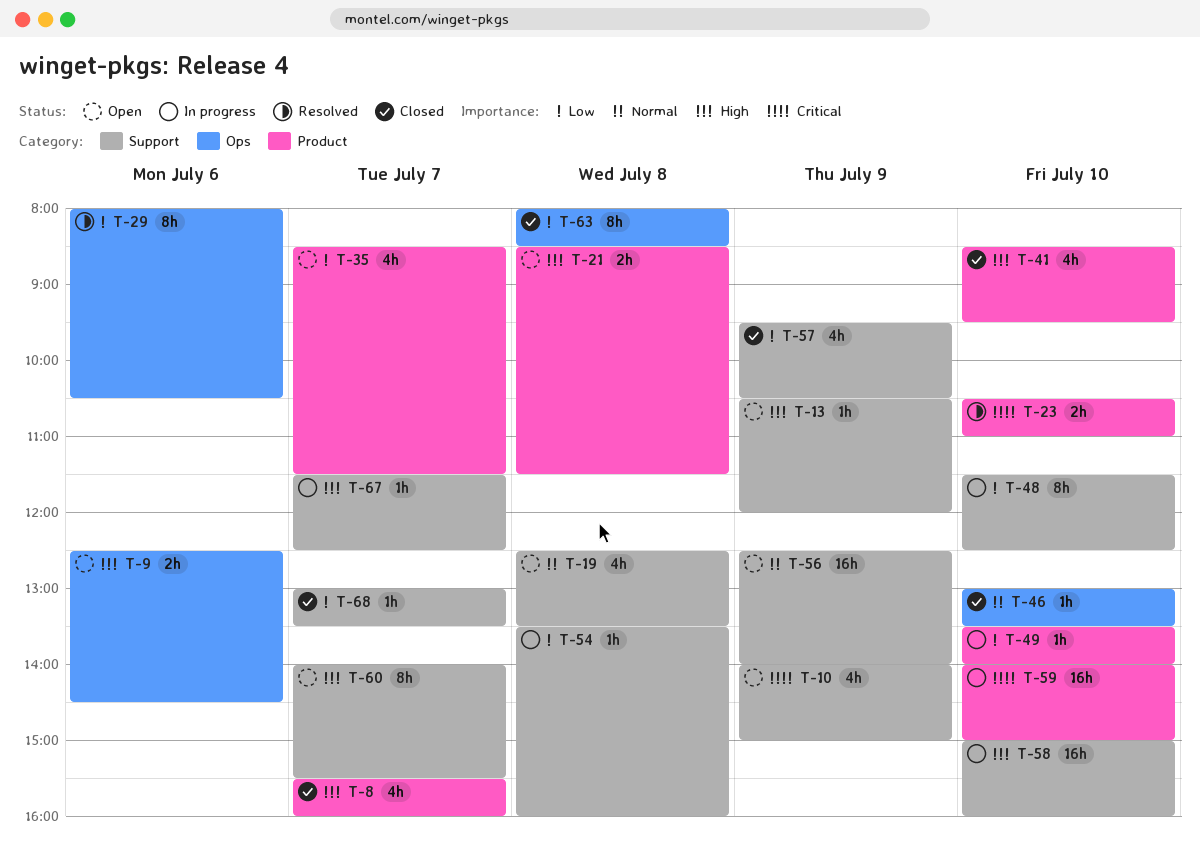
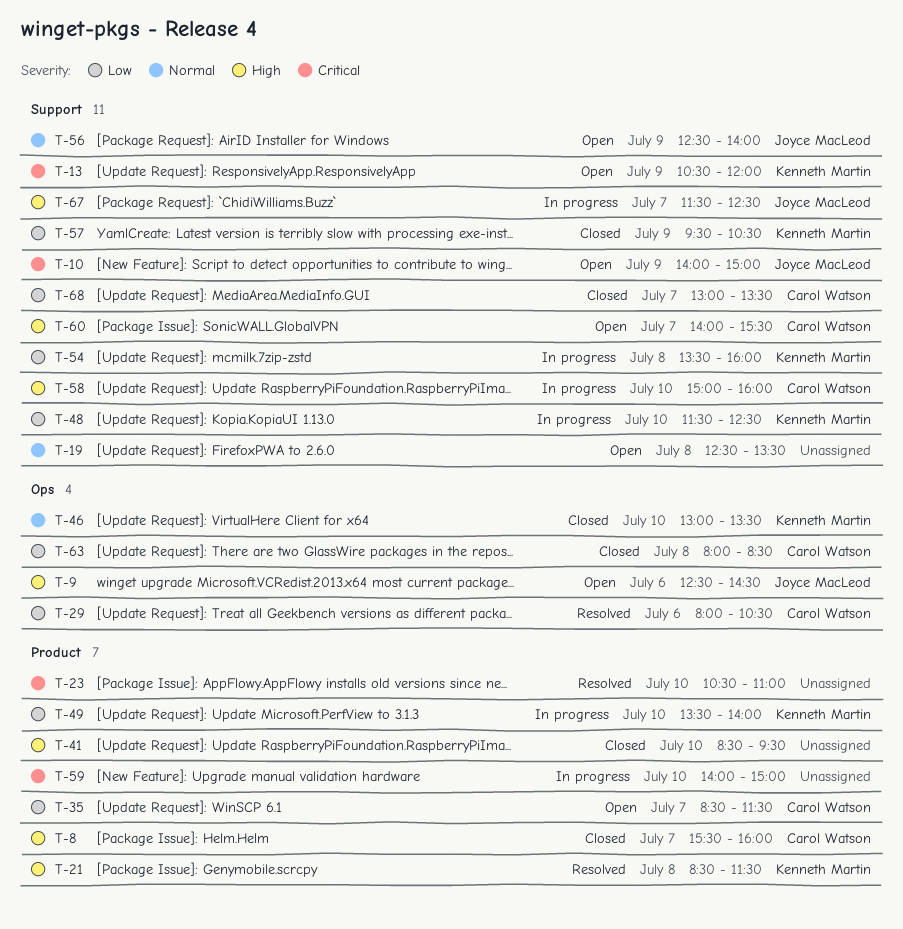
T-13, priority: High -> Critical
T-21, status: Open -> Resolved

